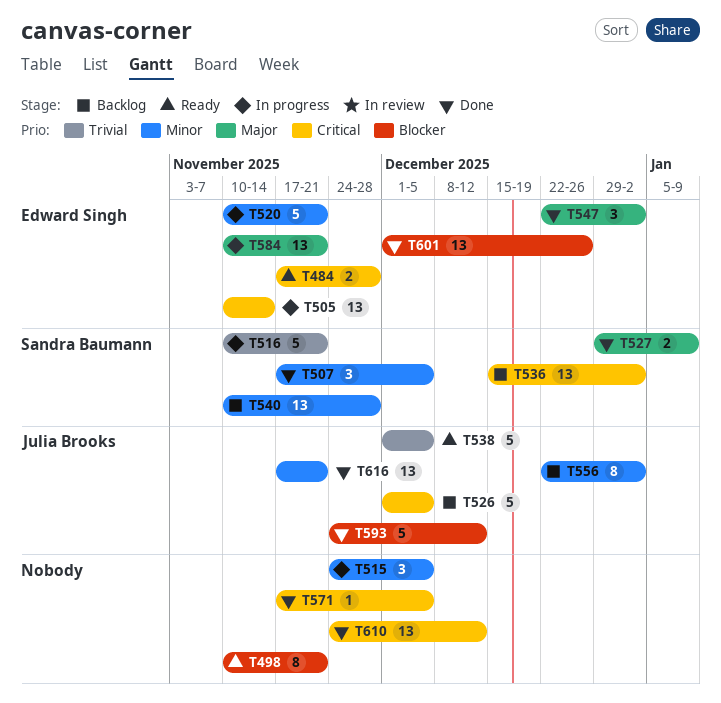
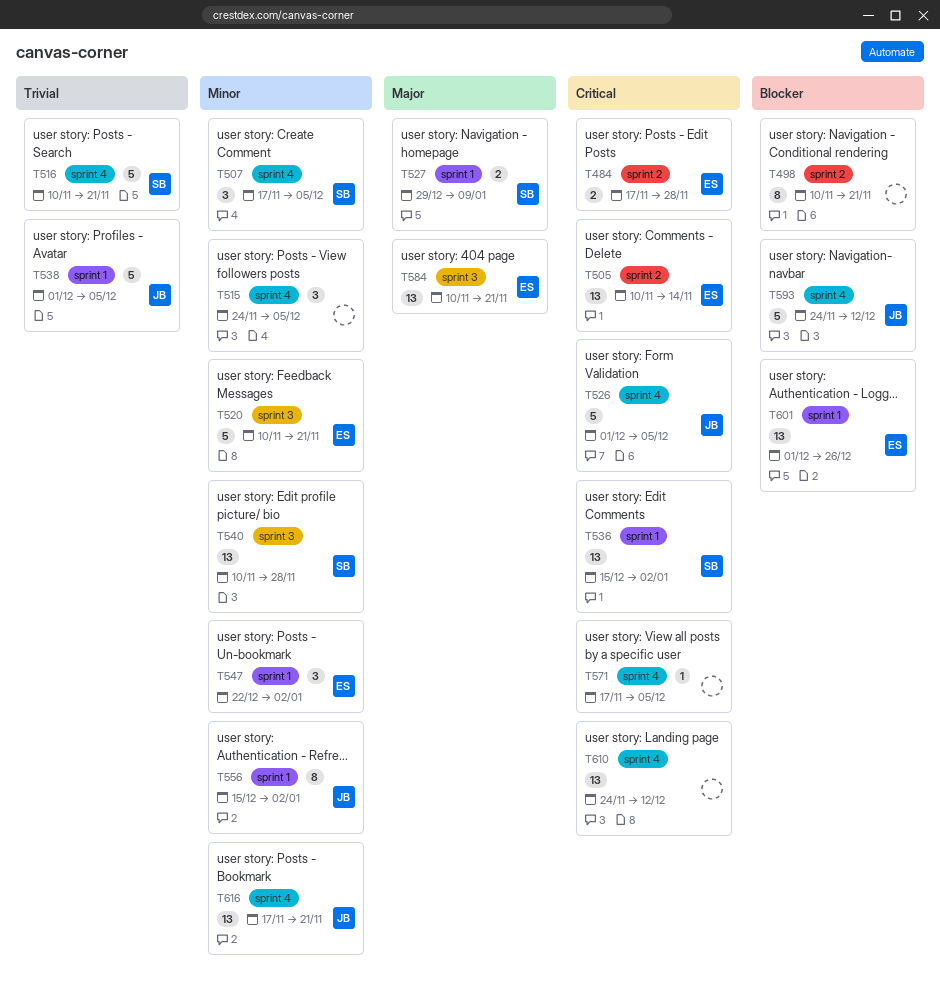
T547, priority: Major -> Minor
T556, start: Dec 22 -> Dec 15

